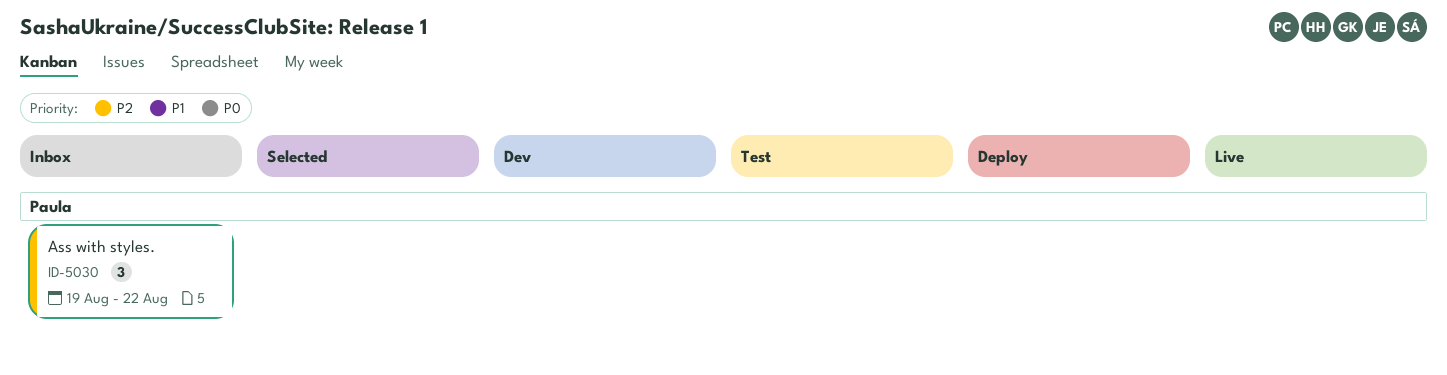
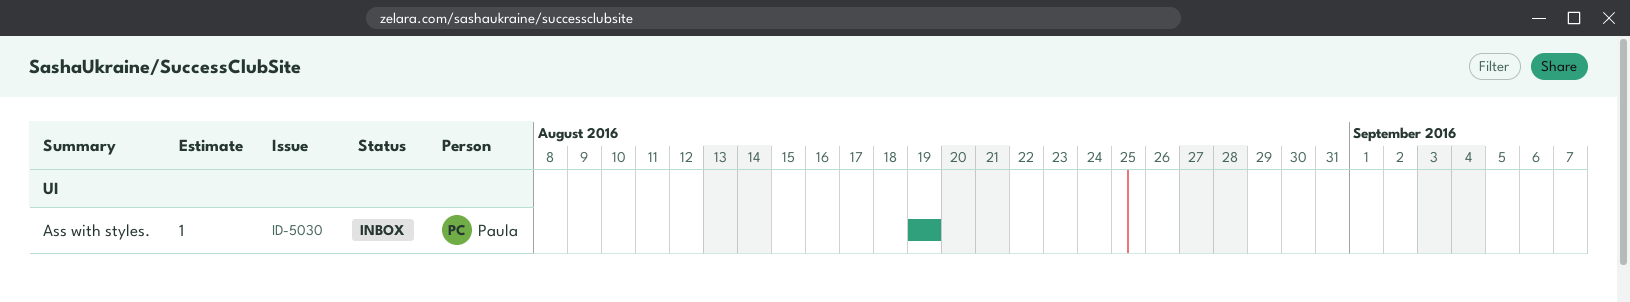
ID-5030, estimate: 3 -> 1
ID-5030, due: Aug 22 -> Aug 19

